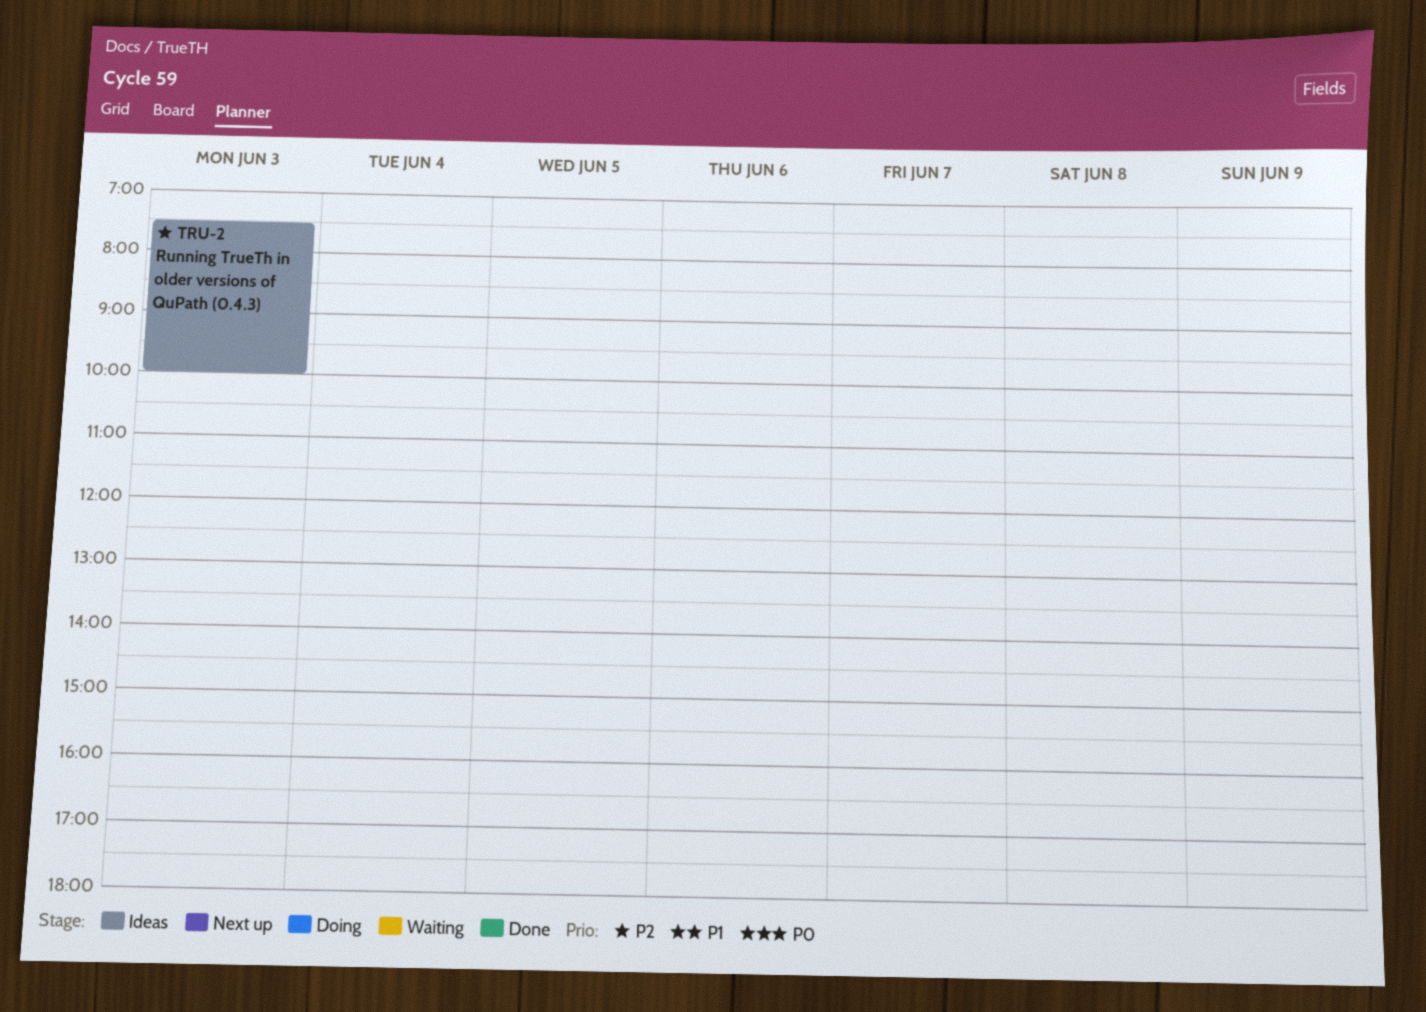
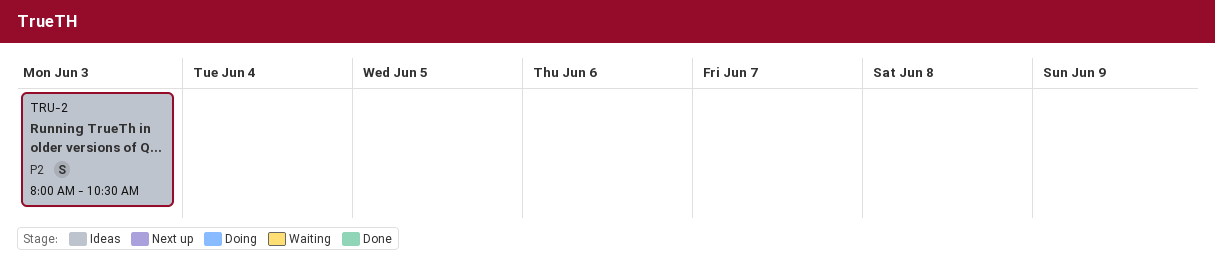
TRU-2, begins: 07:30 -> 08:00
TRU-2, ends: 10:00 -> 10:30

